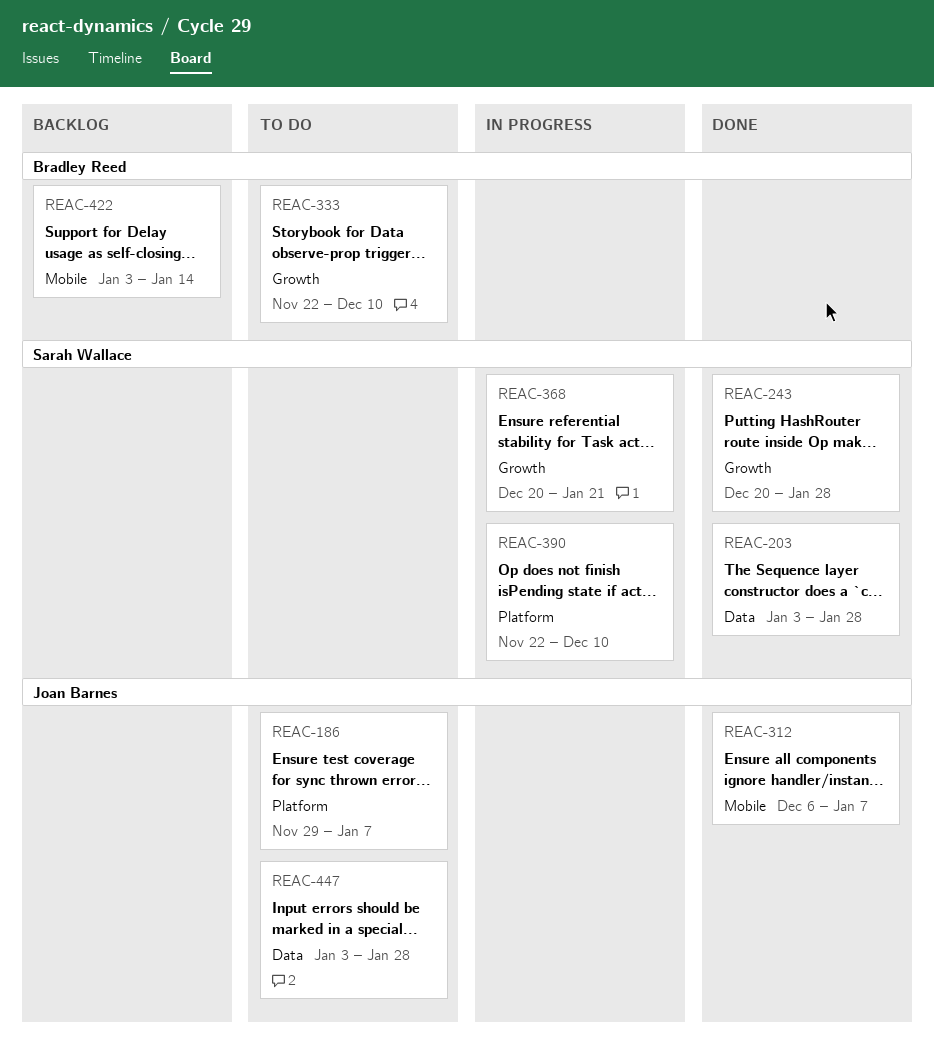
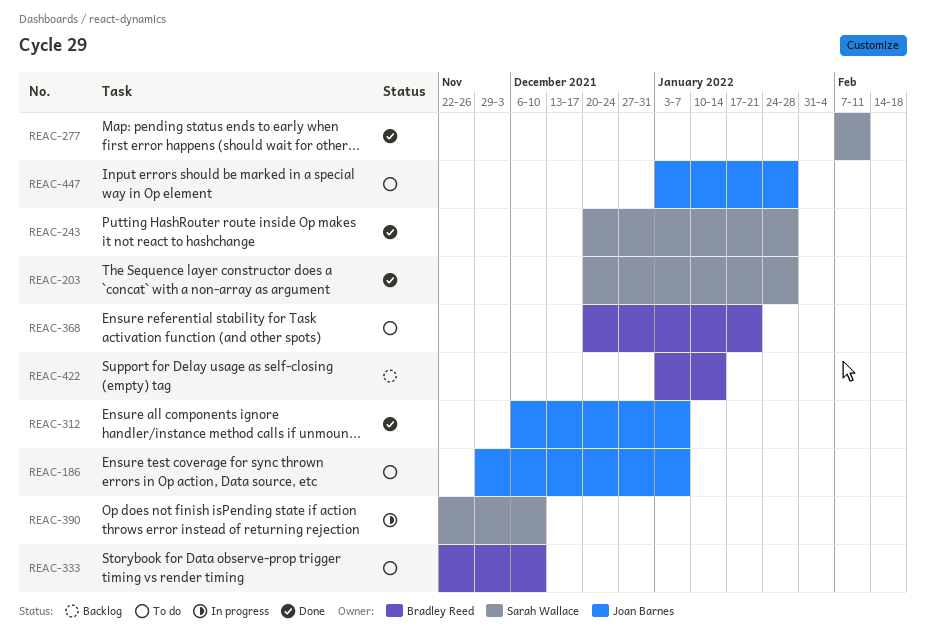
REAC-203, start: Jan 3 -> Dec 20
REAC-277: none -> present
REAC-368, status: In progress -> To do
REAC-368, owner: Sarah Wallace -> Bradley Reed

